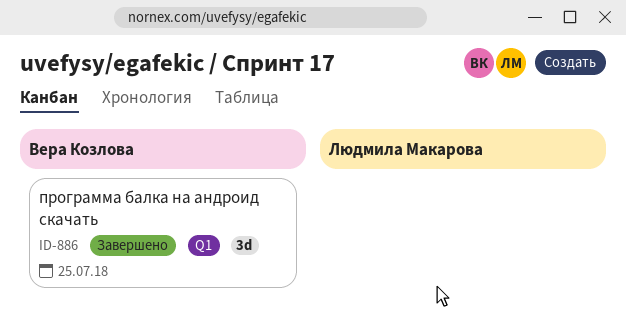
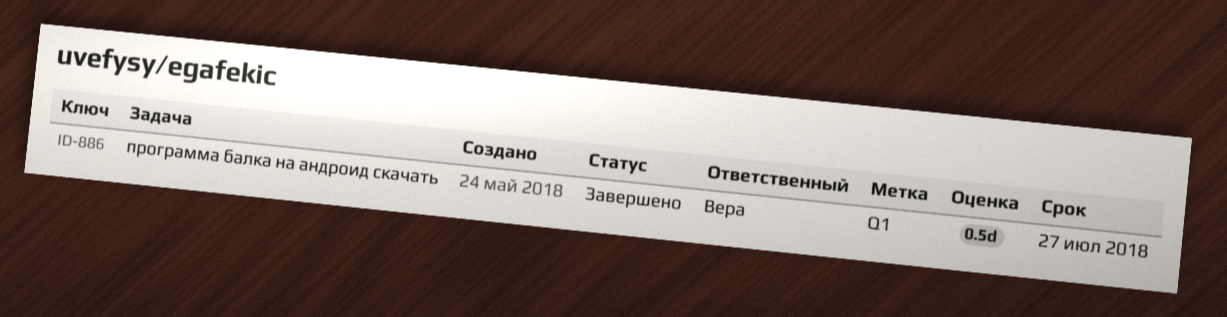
ID-886, estimate: 3d -> 0.5d
ID-886, due: Jul 25 -> Jul 27

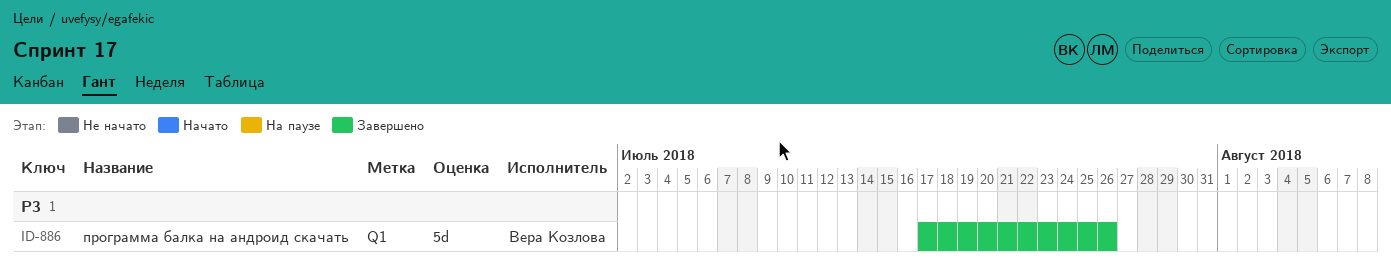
ID-886, estimate: 0.5d -> 5d
ID-886, due: Jul 27 -> Jul 26

